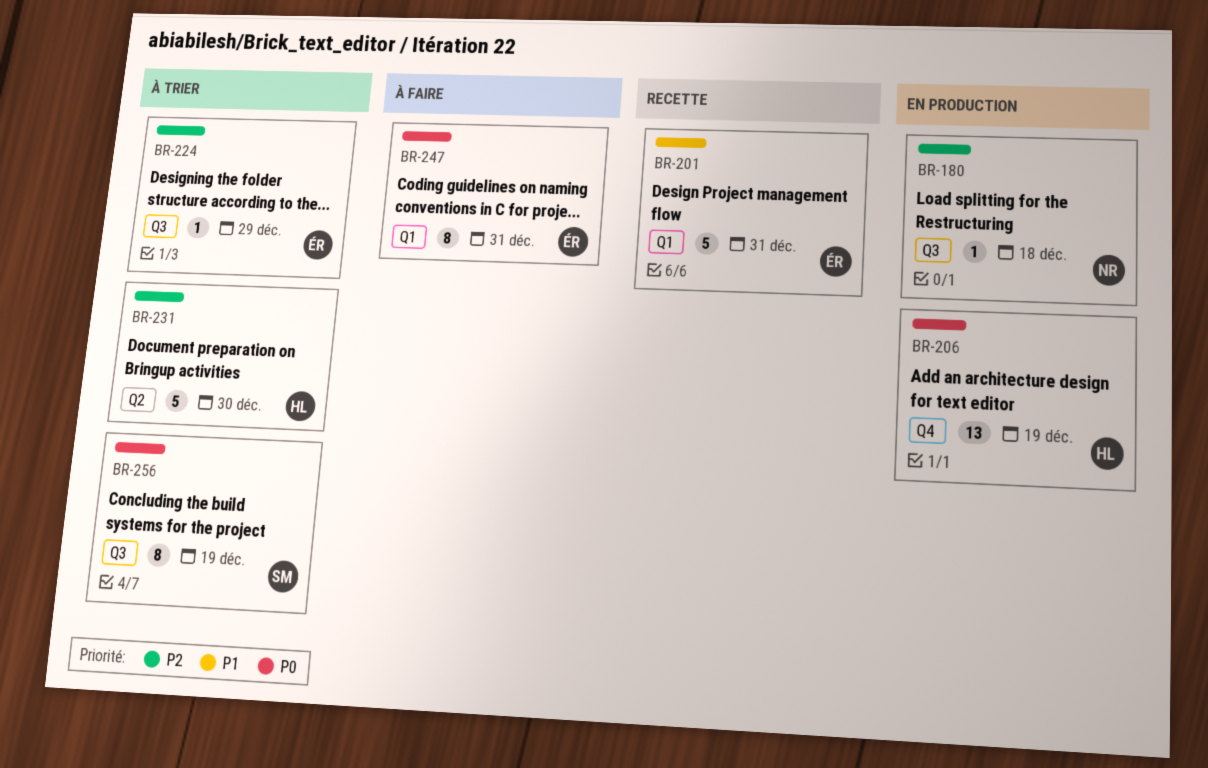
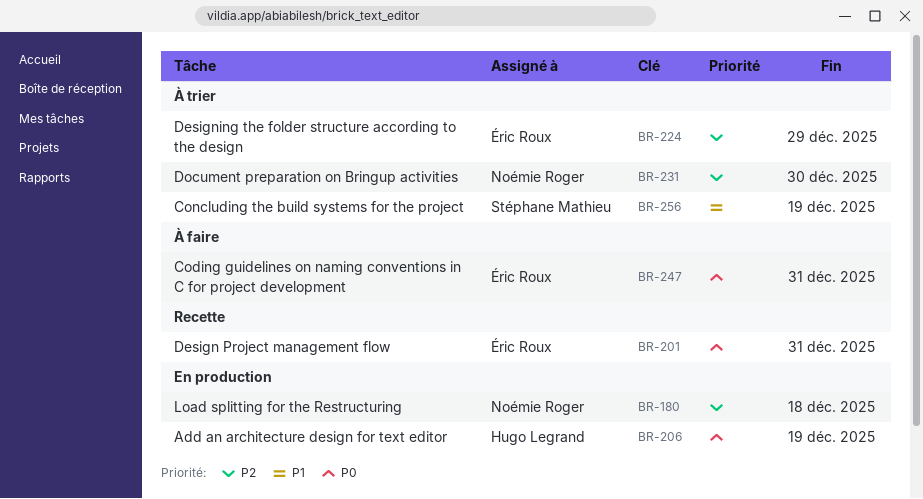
BR-201, priority: P1 -> P0
BR-231, owner: Hugo Legrand -> Noémie Roger
BR-256, priority: P0 -> P1

